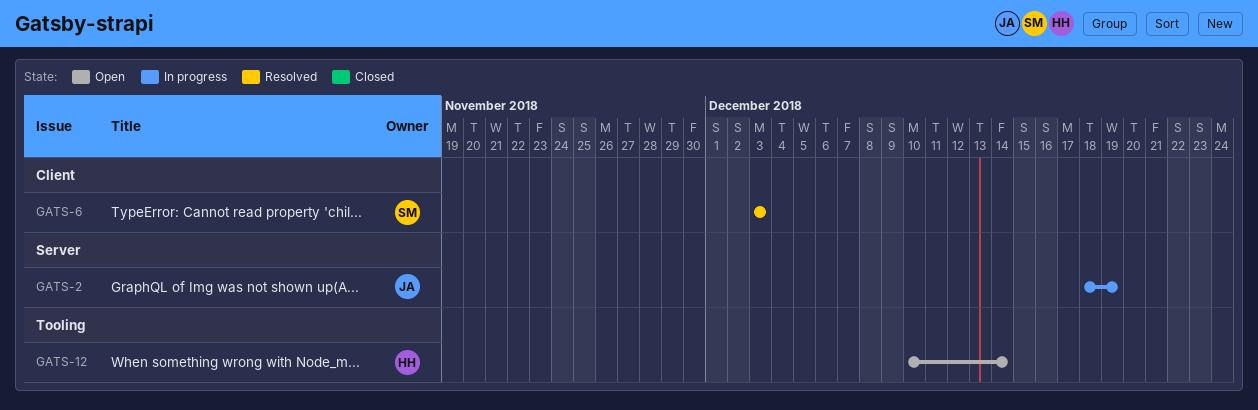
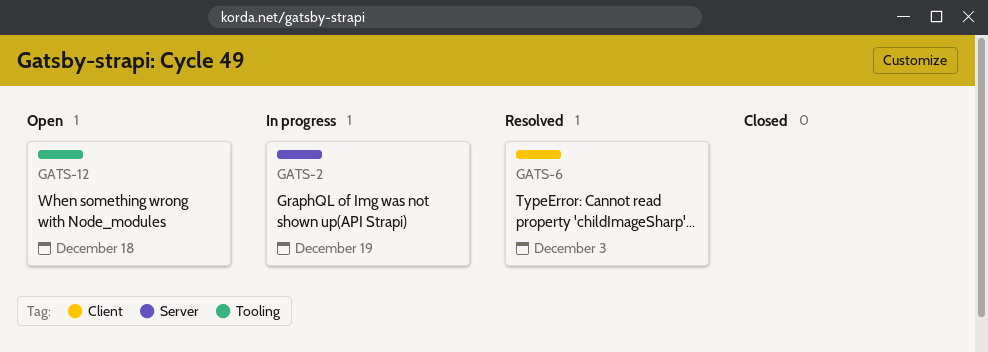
GATS-12, due: Dec 14 -> Dec 18

